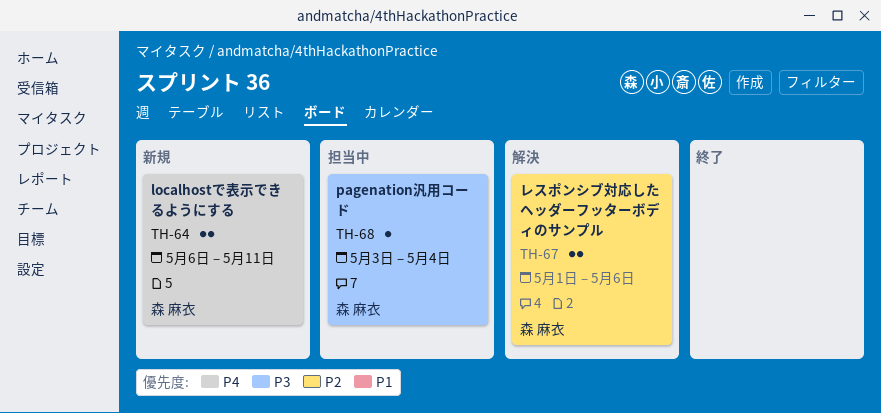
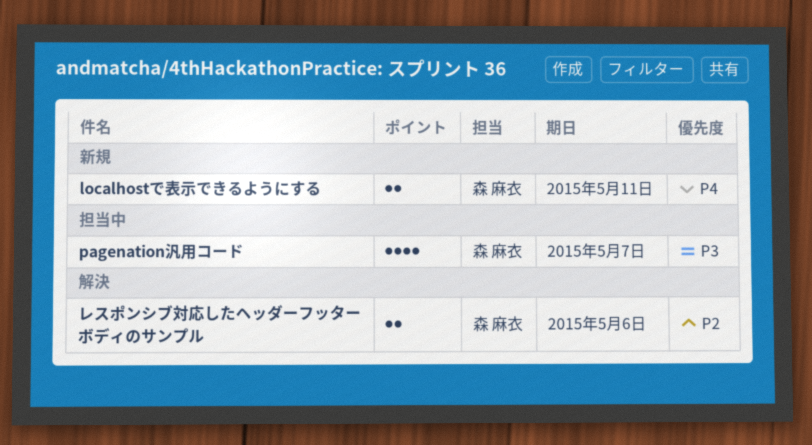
pagenation汎用コード, estimate: 1 -> 4
pagenation汎用コード, due: May 4 -> May 7

